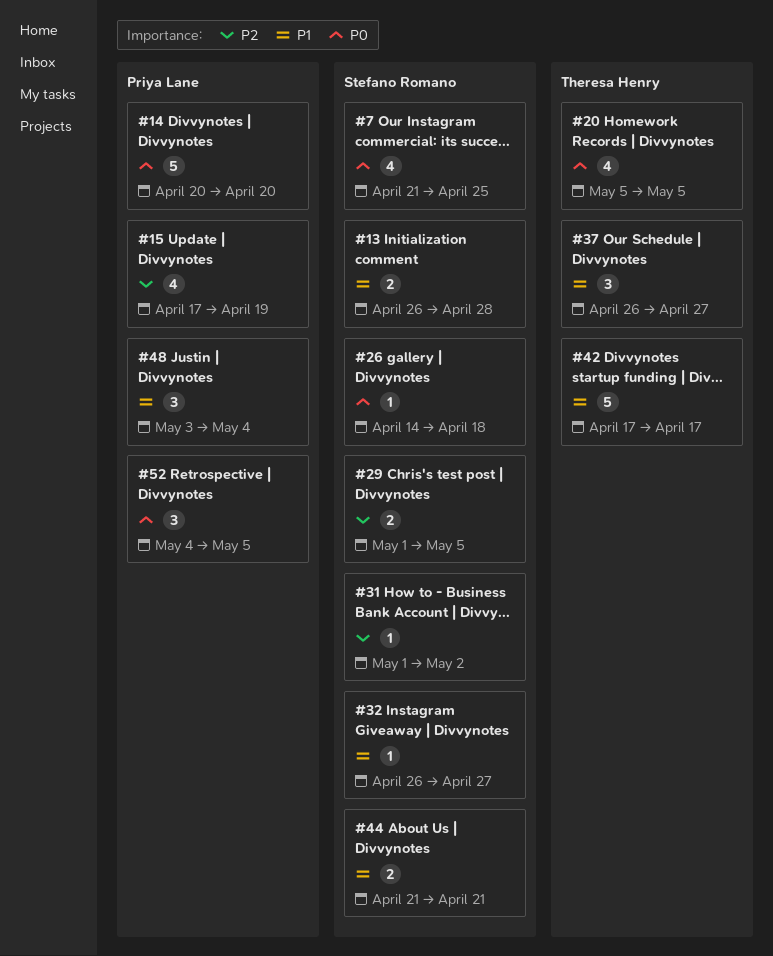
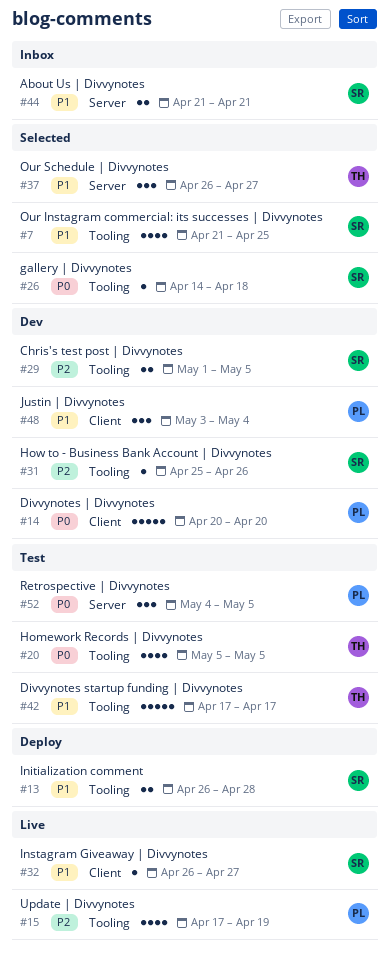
#7, priority: P0 -> P1
#31, start: May 1 -> Apr 25
#31, due: May 2 -> Apr 26

